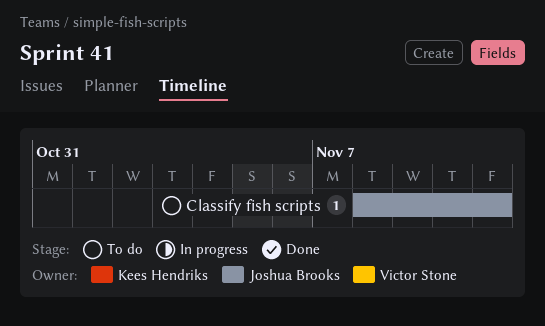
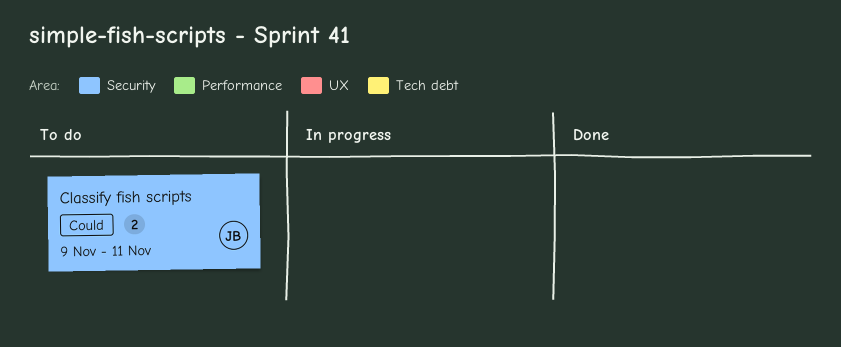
Classify fish scripts, estimate: 1 -> 2
Classify fish scripts, start: Nov 8 -> Nov 9

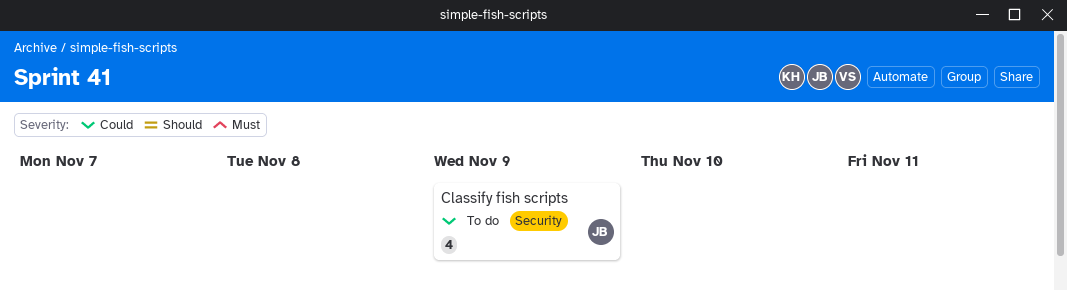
Classify fish scripts, estimate: 2 -> 4
Classify fish scripts, due: Nov 11 -> Nov 9

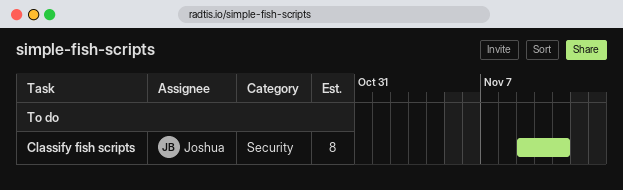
Classify fish scripts, estimate: 4 -> 8
Classify fish scripts, due: Nov 9 -> Nov 11

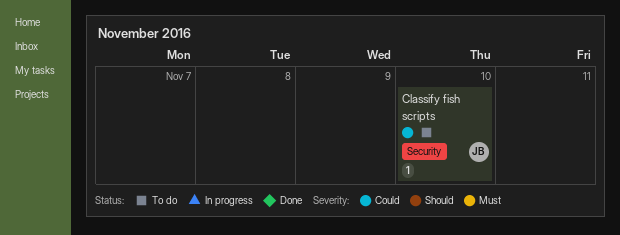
Classify fish scripts, estimate: 8 -> 1
Classify fish scripts, due: Nov 11 -> Nov 10

